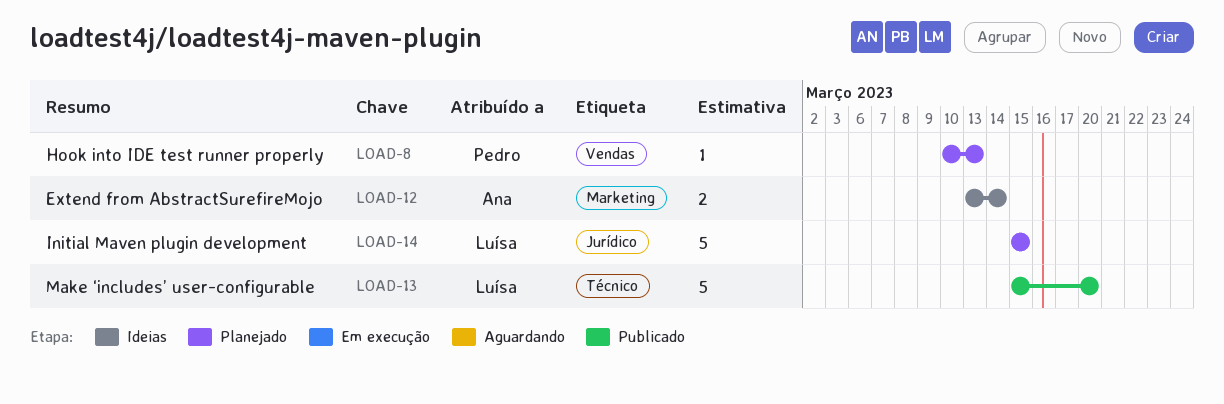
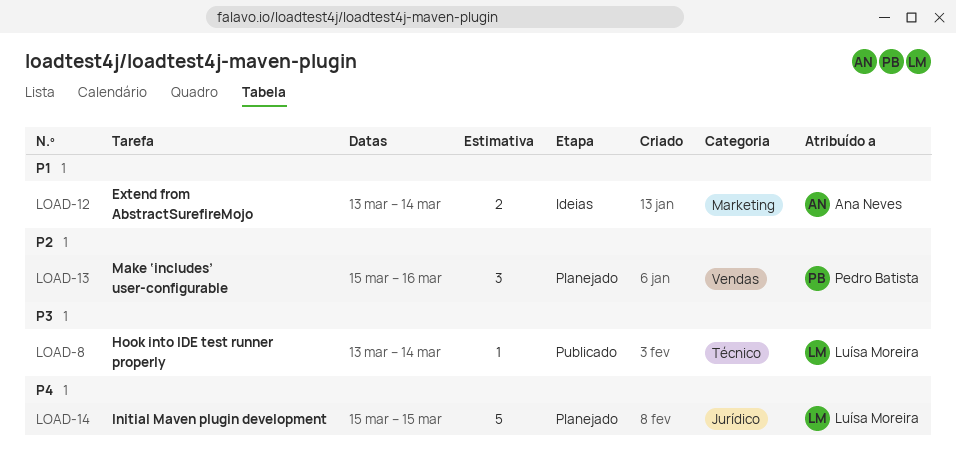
LOAD-8, status: Planejado -> Publicado
LOAD-8, owner: Pedro Batista -> Luísa Moreira
LOAD-8, label: Vendas -> Técnico
LOAD-8, start: Mar 10 -> Mar 13
LOAD-8, due: Mar 13 -> Mar 14
LOAD-13, status: Publicado -> Planejado
LOAD-13, owner: Luísa Moreira -> Pedro Batista
LOAD-13, label: Técnico -> Vendas
LOAD-13, estimate: 5 -> 3
LOAD-13, due: Mar 20 -> Mar 16

